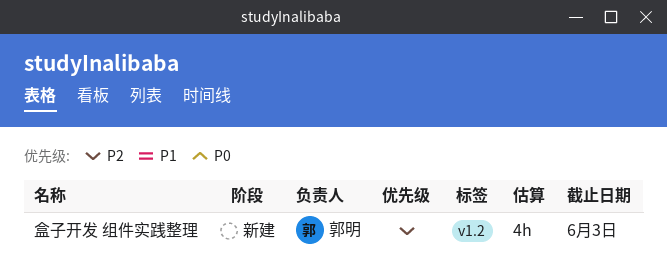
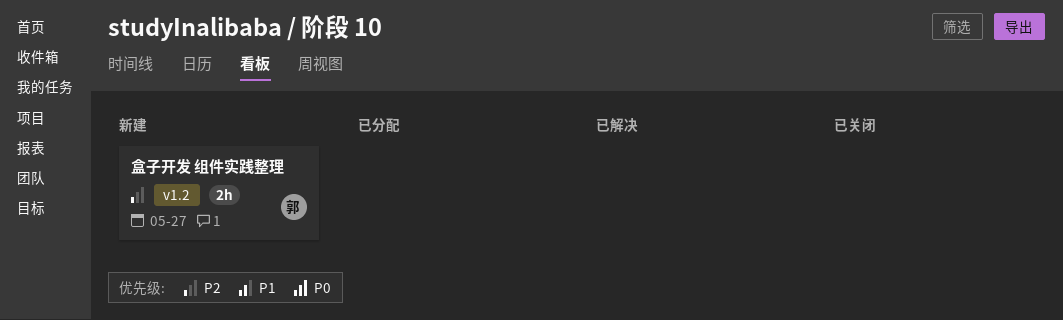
盒子开发 组件实践整理, estimate: 4h -> 2h
盒子开发 组件实践整理, due: Jun 3 -> May 27

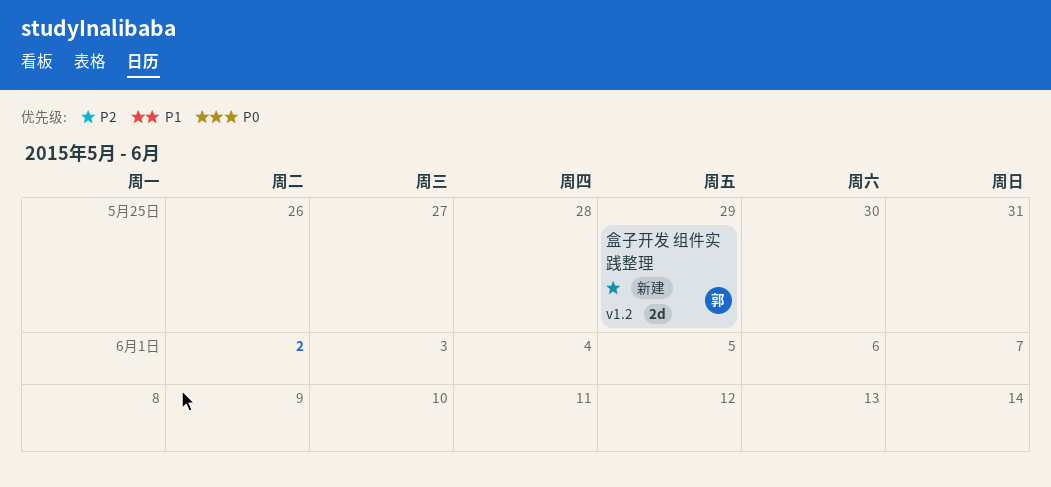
盒子开发 组件实践整理, estimate: 2h -> 2d
盒子开发 组件实践整理, due: May 27 -> May 29

